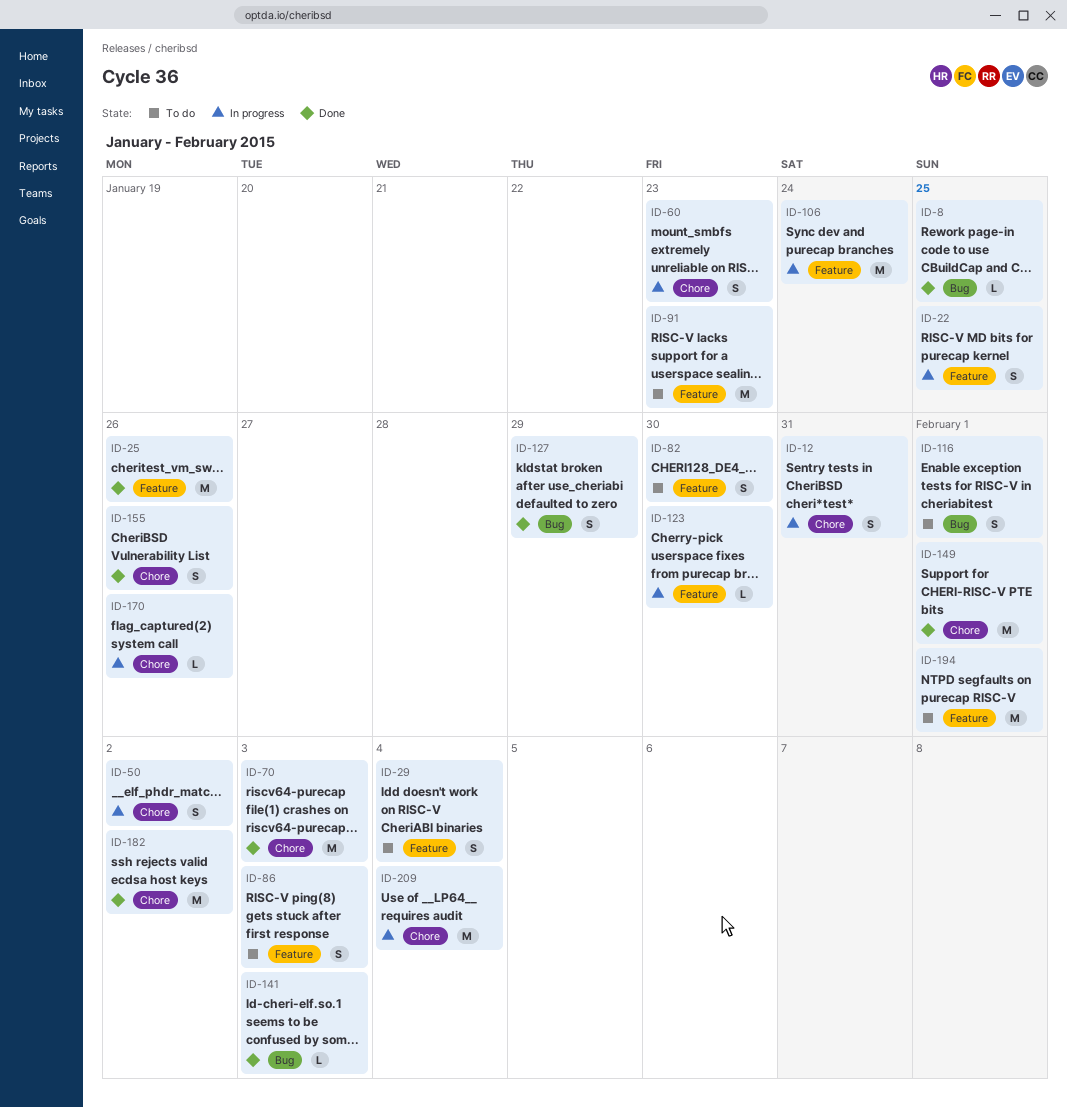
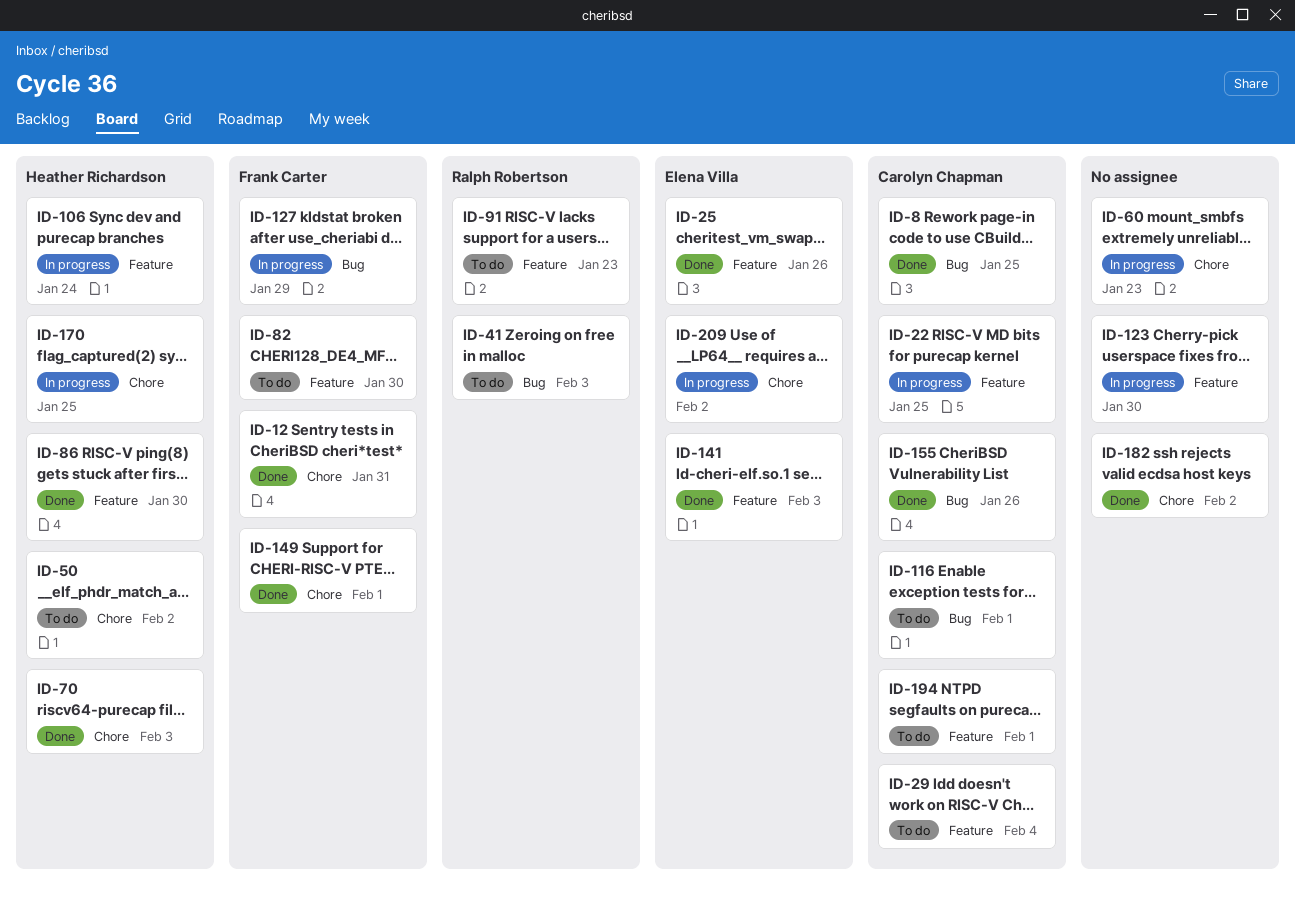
ID-12, status: In progress -> Done
ID-41: none -> present
ID-50, status: In progress -> To do
ID-86, status: To do -> Done
ID-86, due: Feb 3 -> Jan 30
ID-127, status: Done -> In progress
ID-141, label: Bug -> Feature
ID-155, label: Chore -> Bug
ID-170, due: Jan 26 -> Jan 25
ID-209, due: Feb 4 -> Feb 2

